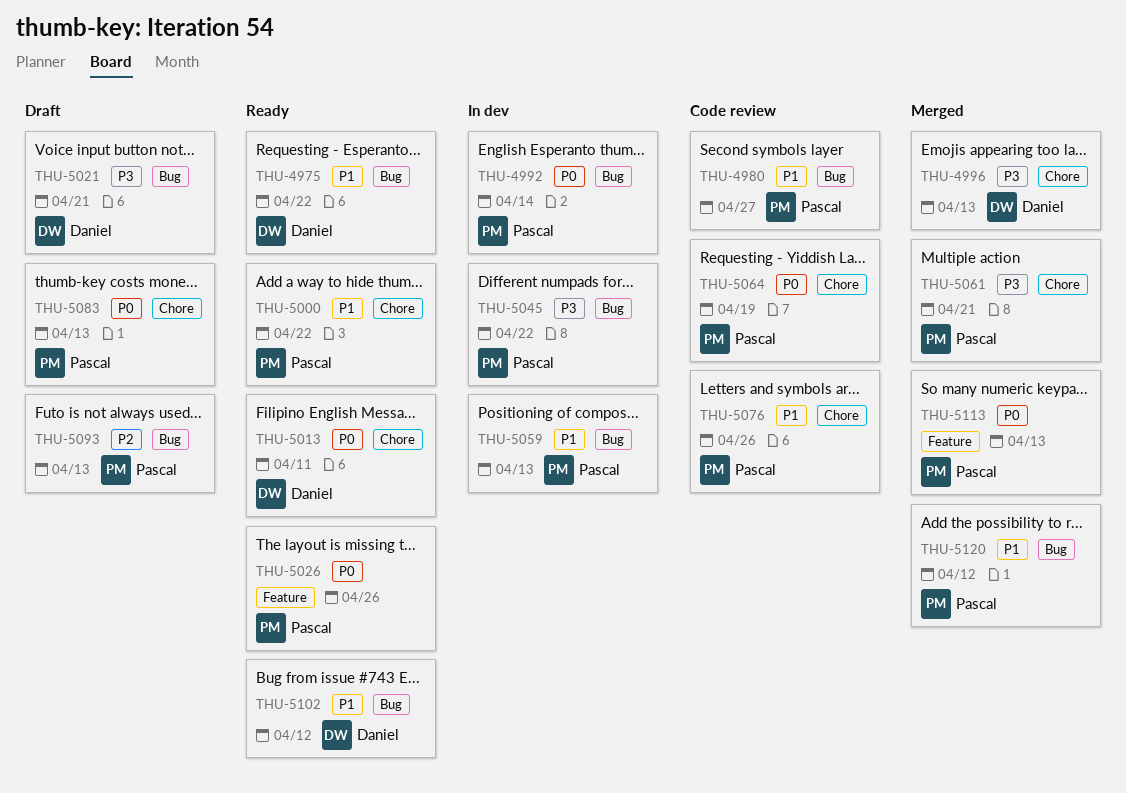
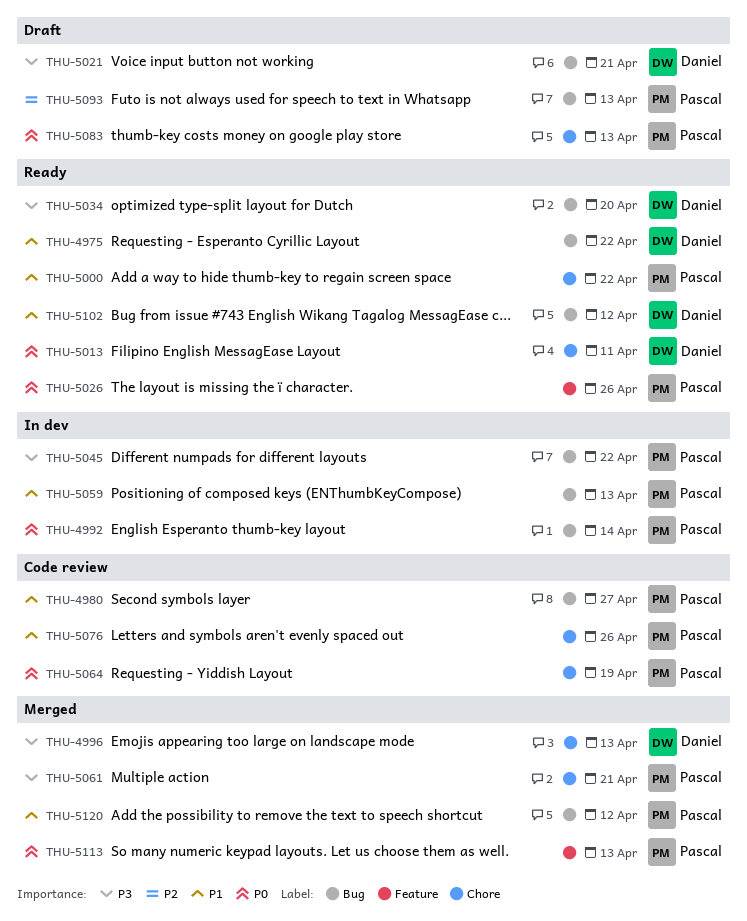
THU-5034: none -> present

